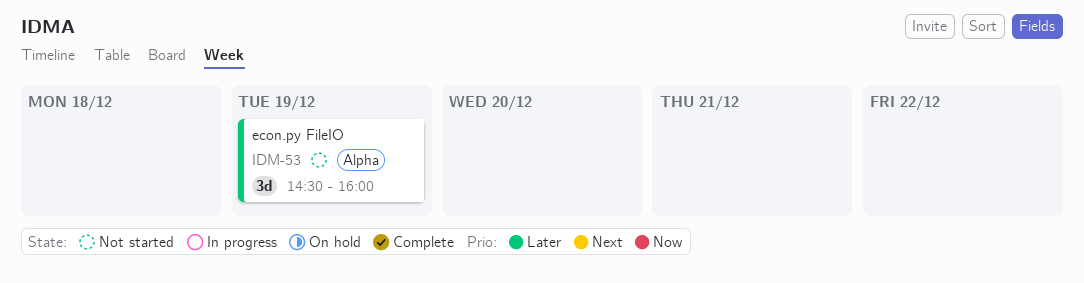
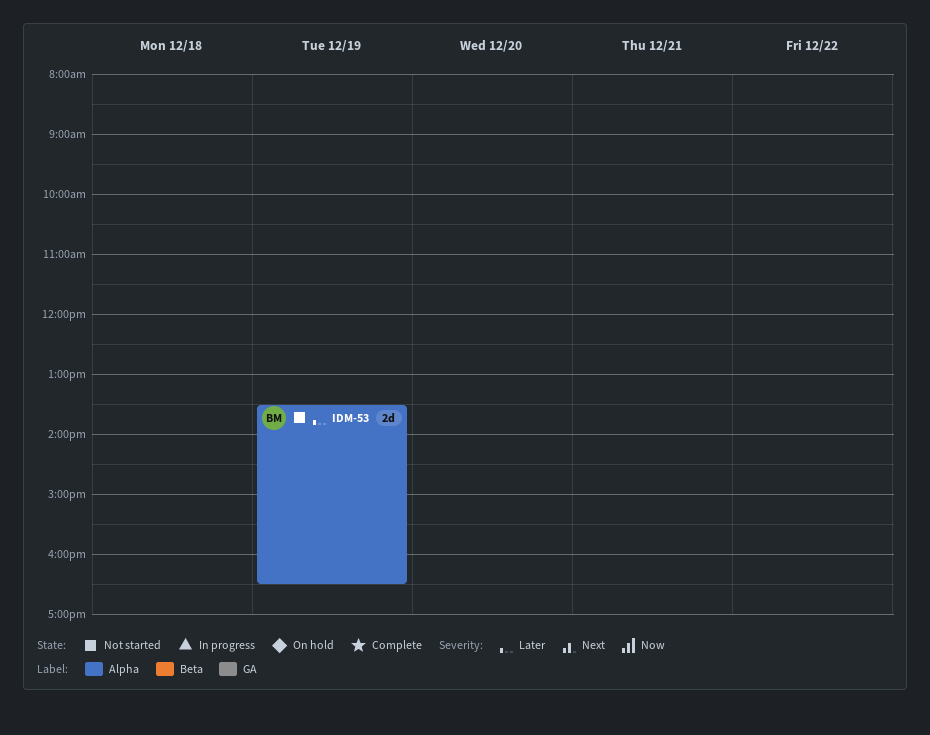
IDM-53, estimate: 3d -> 2d
IDM-53, begins: 14:30 -> 13:30
IDM-53, ends: 16:00 -> 16:30

